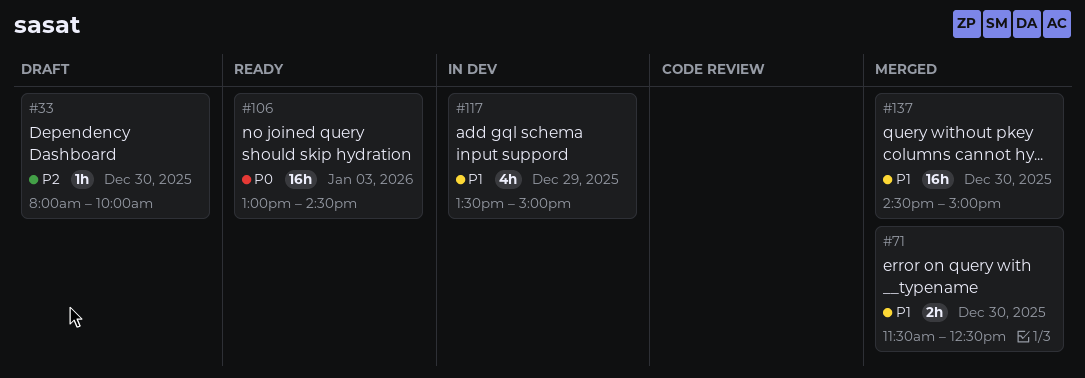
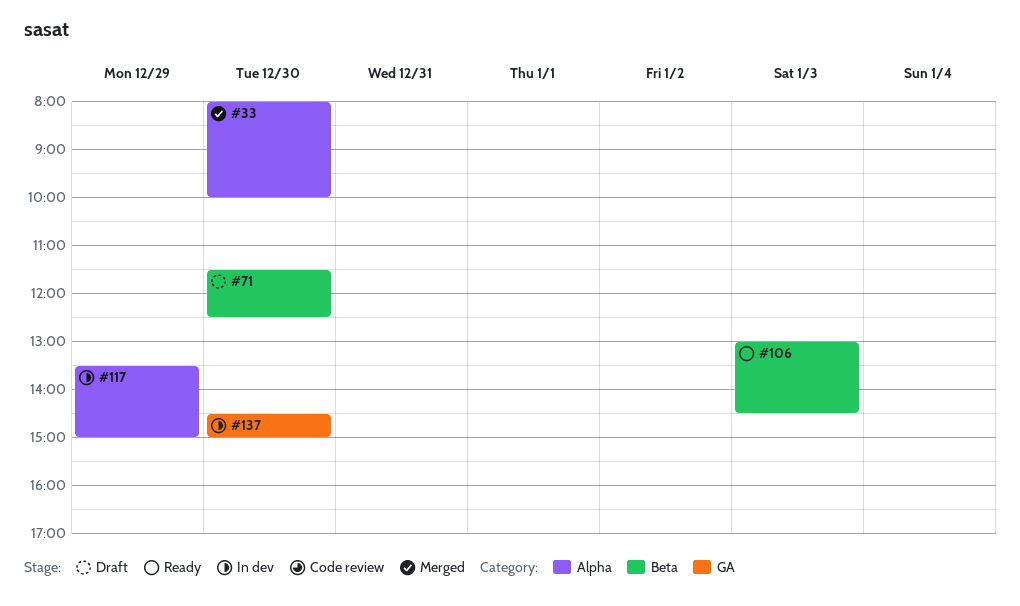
#33, status: Draft -> Merged
#71, status: Merged -> Draft
#137, status: Merged -> In dev

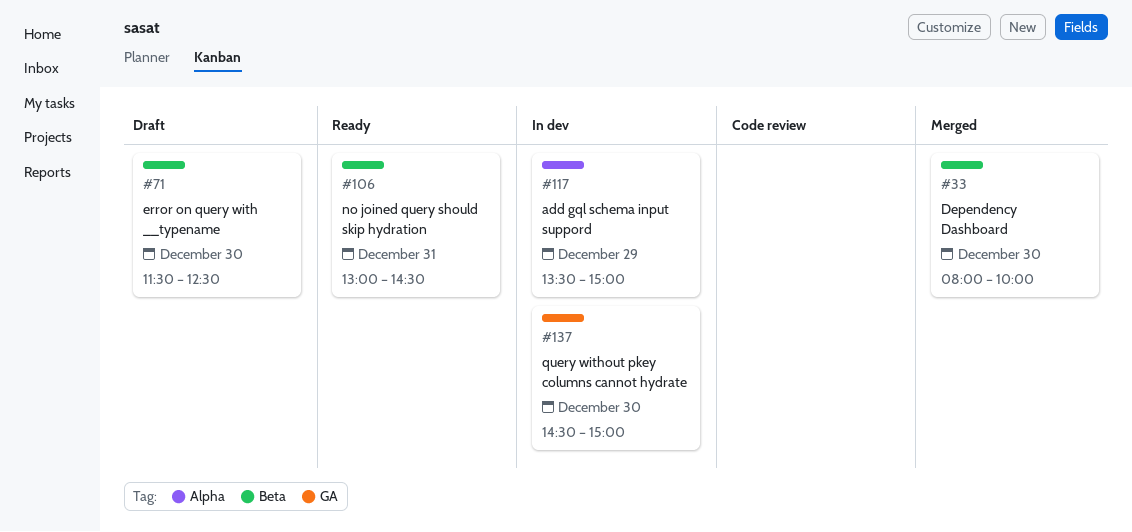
#33, label: Alpha -> Beta
#106, day: Jan 3 -> Dec 31

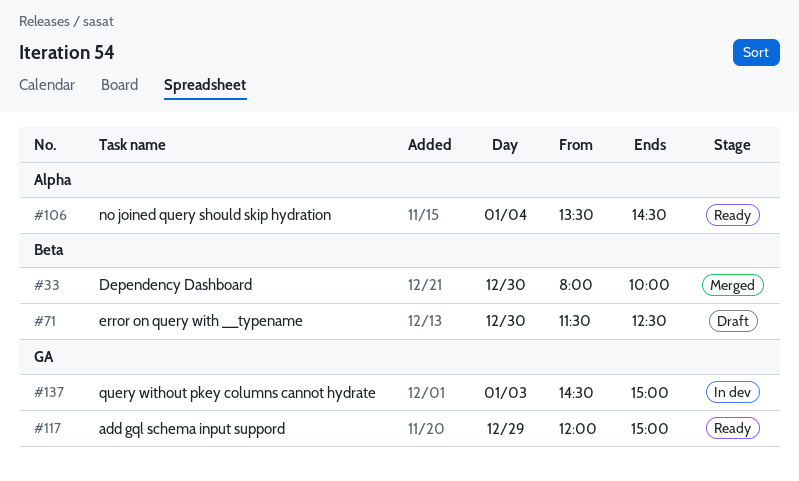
#106, label: Beta -> Alpha
#106, day: Dec 31 -> Jan 4
#106, begins: 13:00 -> 13:30
#117, status: In dev -> Ready
#117, label: Alpha -> GA
#117, begins: 13:30 -> 12:00
#137, day: Dec 30 -> Jan 3

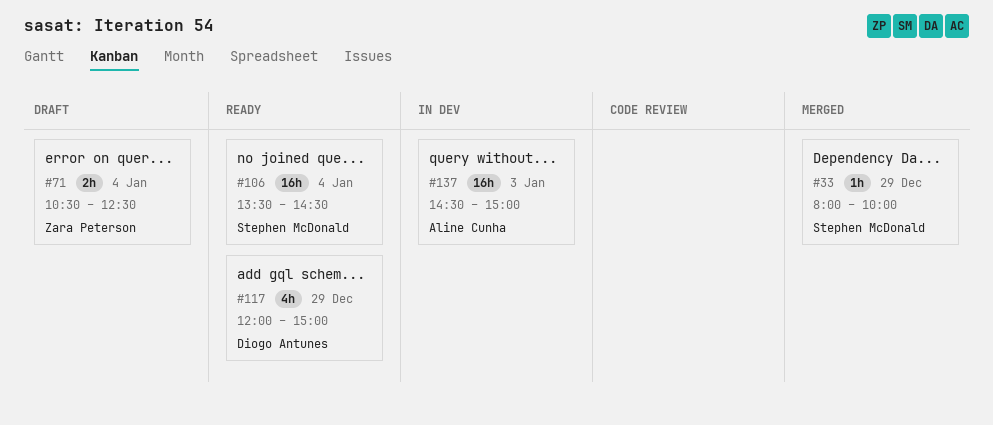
#33, day: Dec 30 -> Dec 29
#71, day: Dec 30 -> Jan 4
#71, begins: 11:30 -> 10:30

